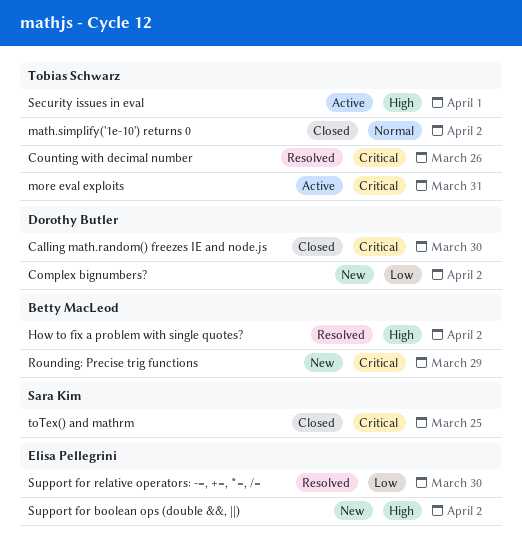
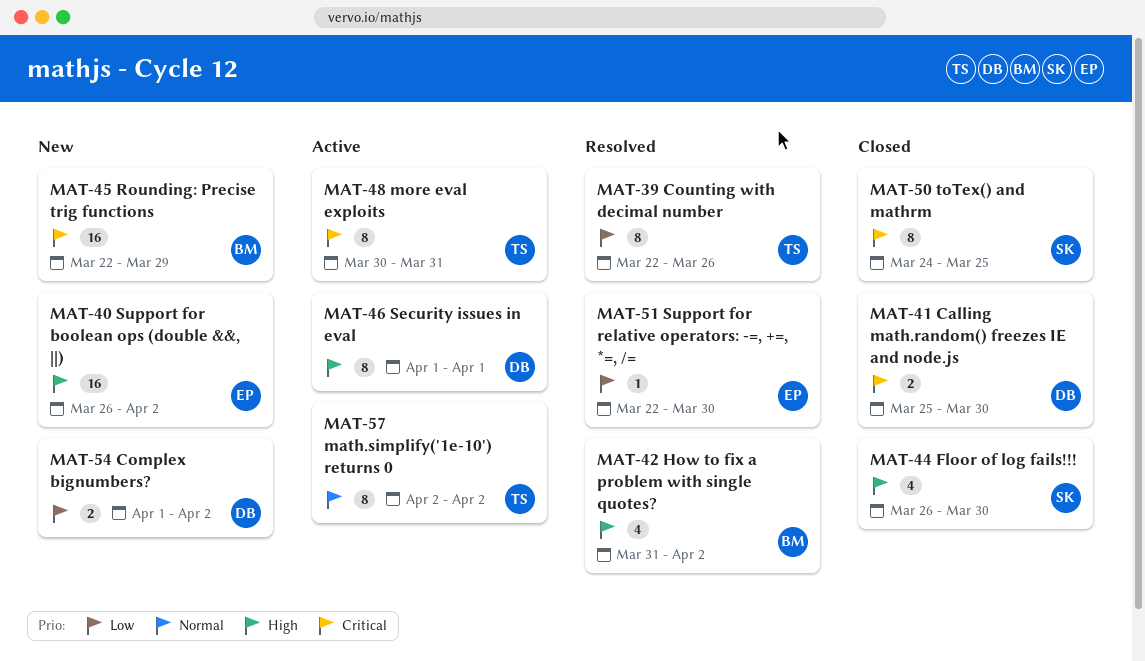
Counting with decimal number, priority: Critical -> Low
Floor of log fails!!!: none -> present
math.simplify('1e-10') returns 0, status: Closed -> Active
Security issues in eval, owner: Tobias Schwarz -> Dorothy Butler

